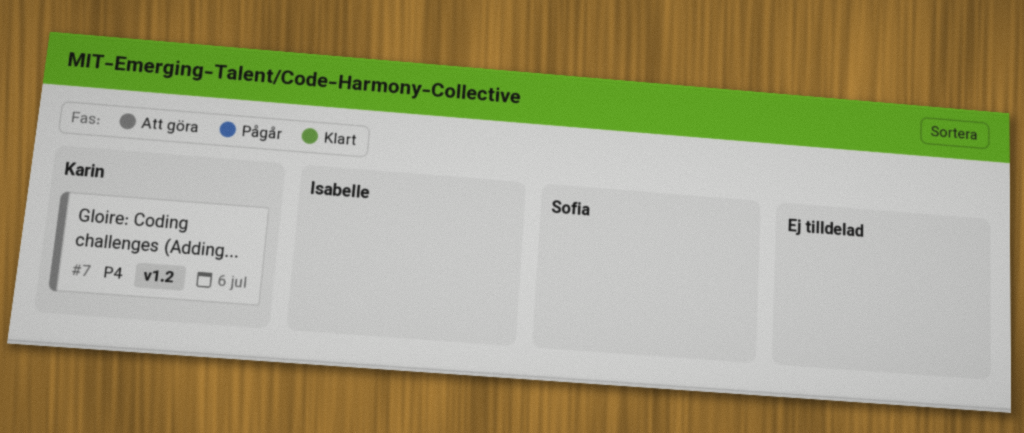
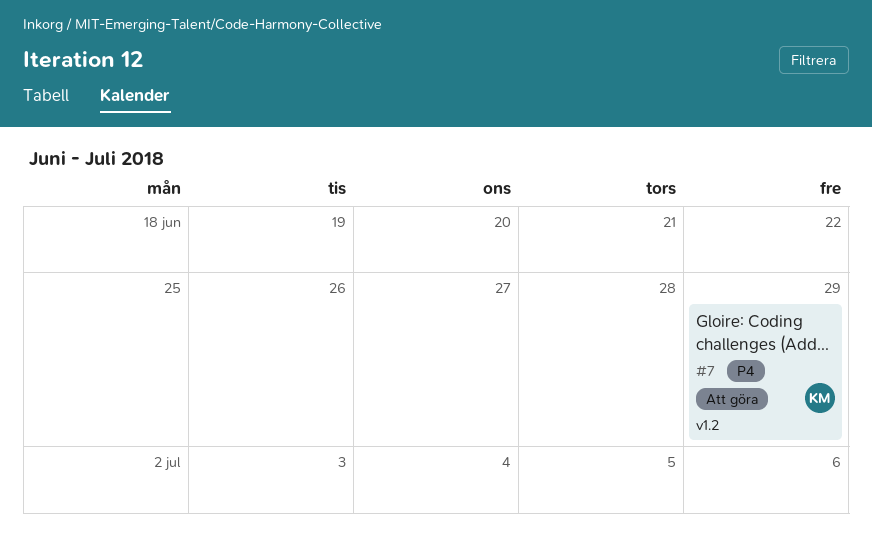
#7, due: Jul 6 -> Jun 29

